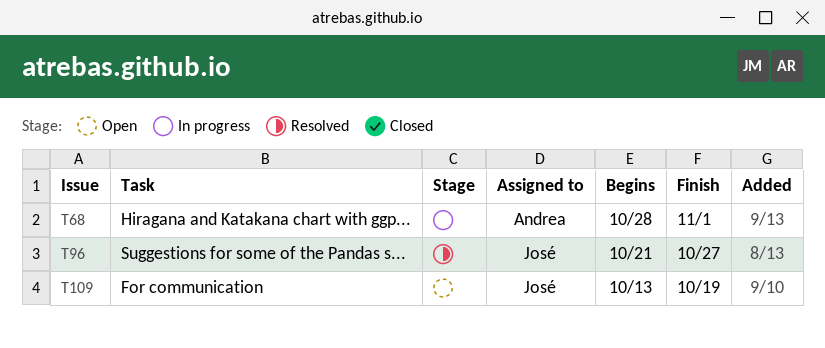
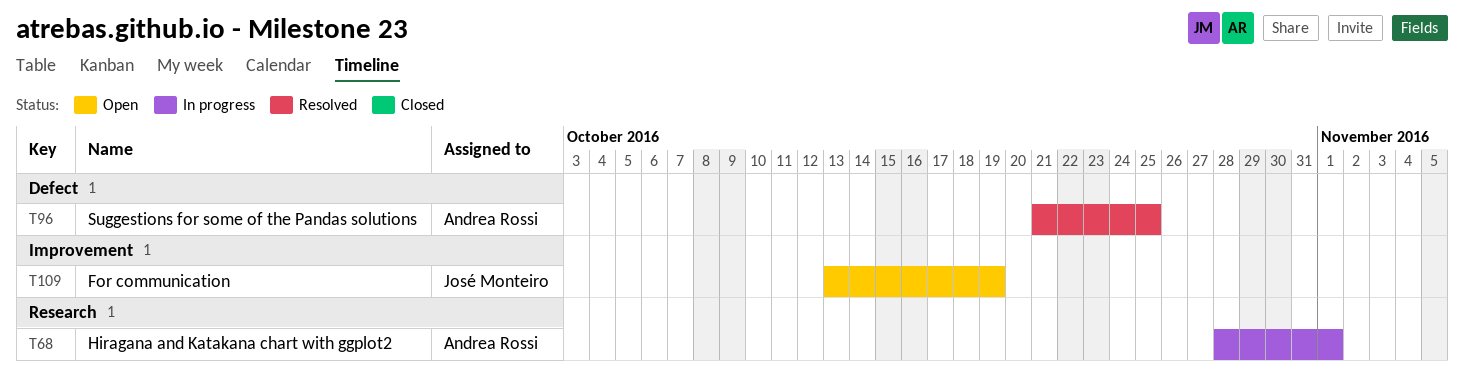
T96, owner: José Monteiro -> Andrea Rossi
T96, due: Oct 27 -> Oct 25

